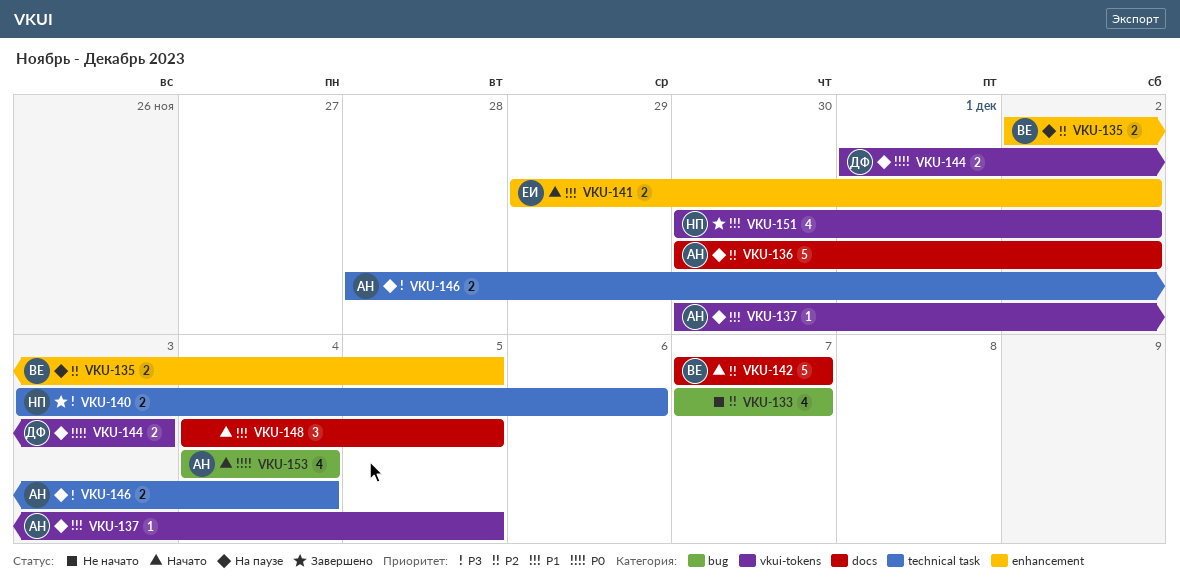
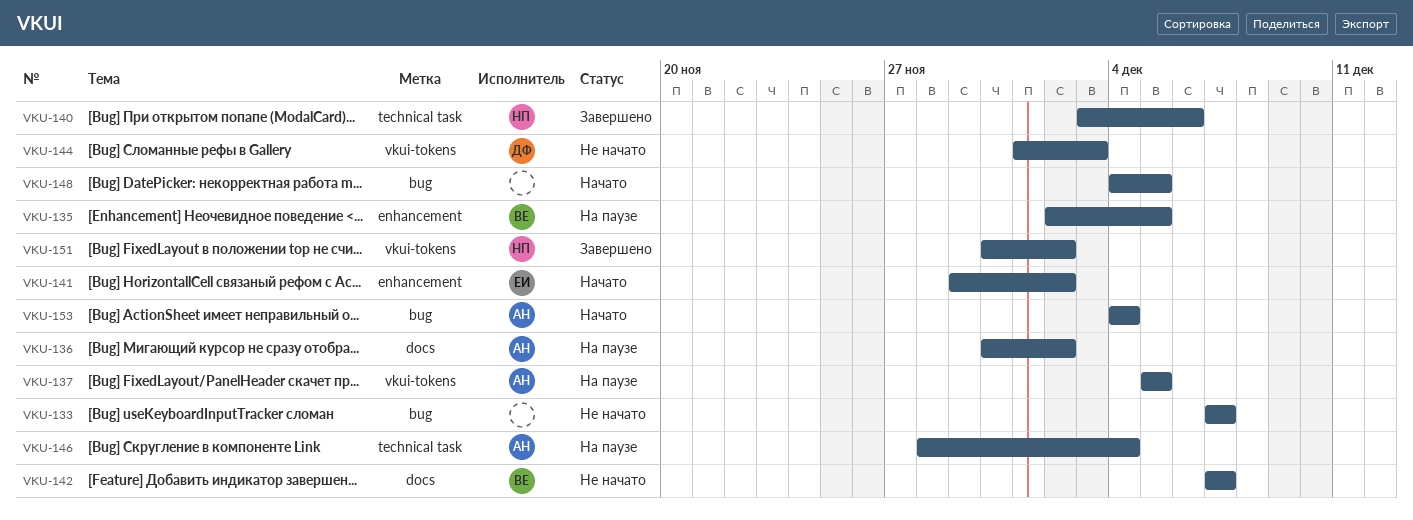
VKU-137, start: Nov 30 -> Dec 5
VKU-142, status: Начато -> Не начато
VKU-144, status: На паузе -> Не начато
VKU-148, label: docs -> bug

